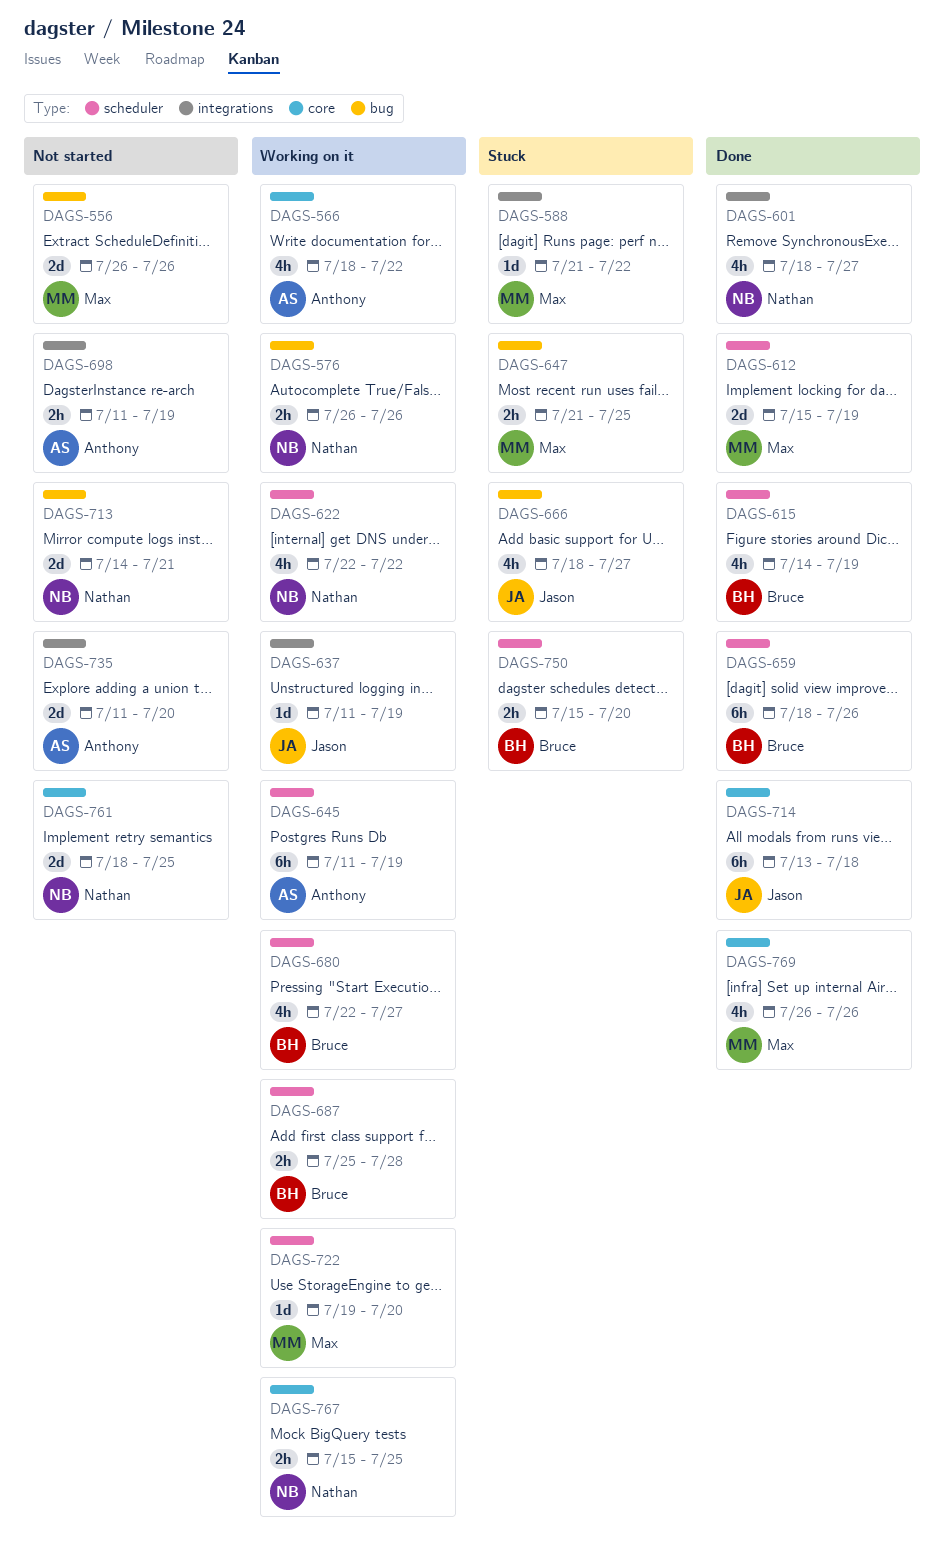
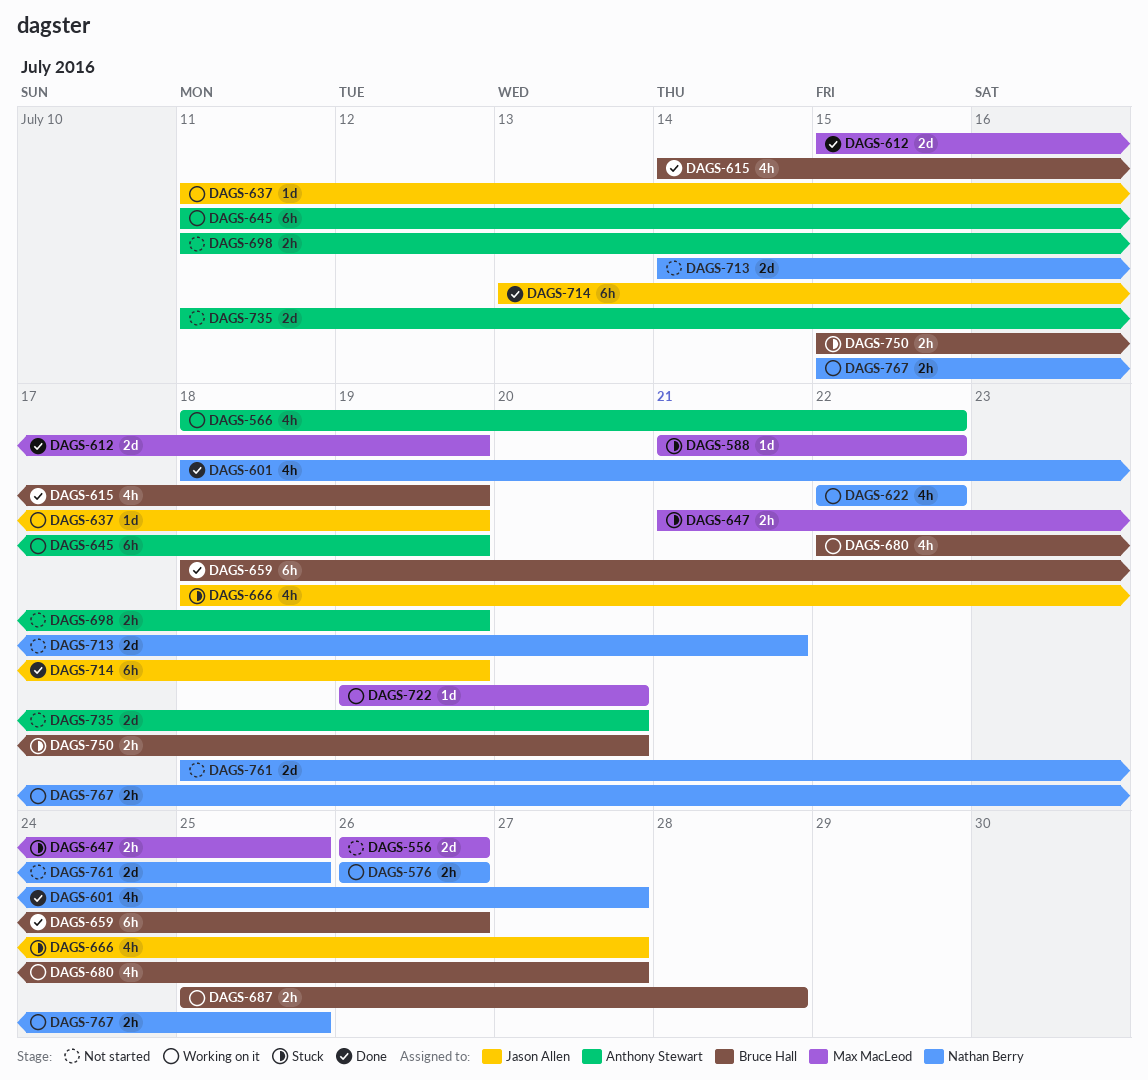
DAGS-714, due: Jul 18 -> Jul 19
DAGS-769: present -> none

